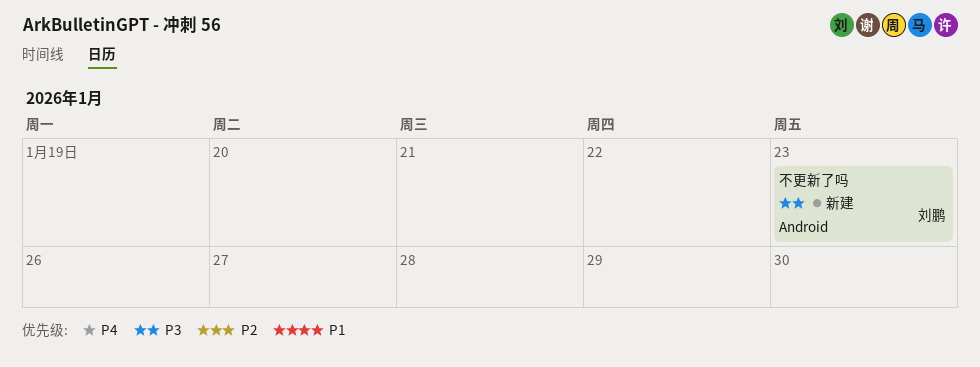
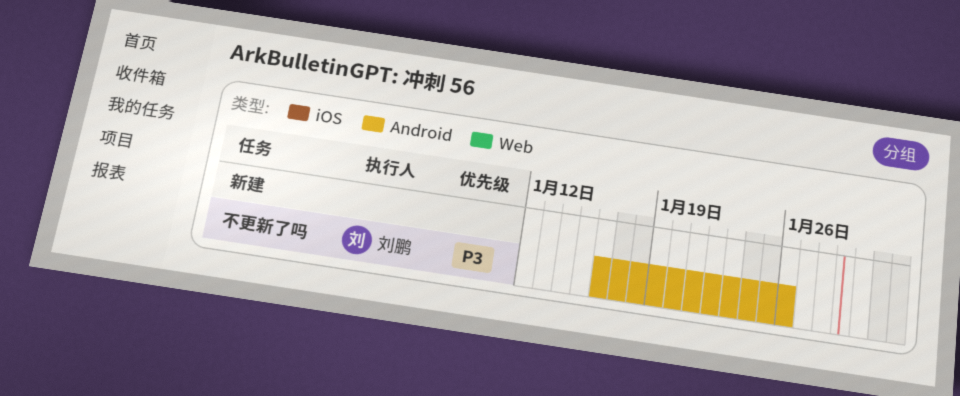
不更新了吗, due: Jan 23 -> Jan 26

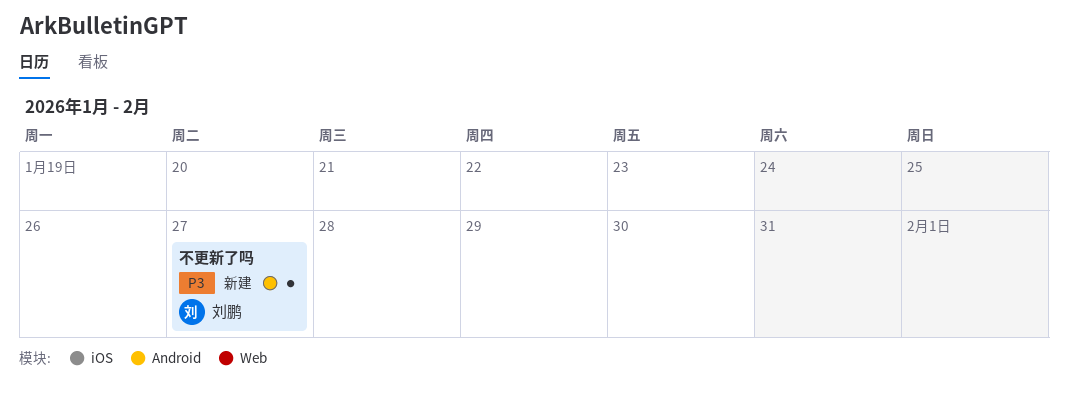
不更新了吗, due: Jan 26 -> Jan 27

